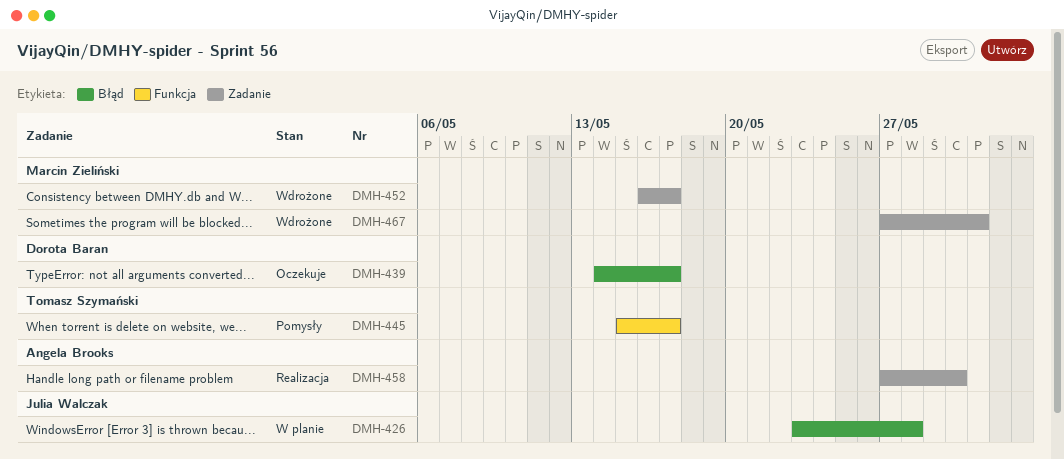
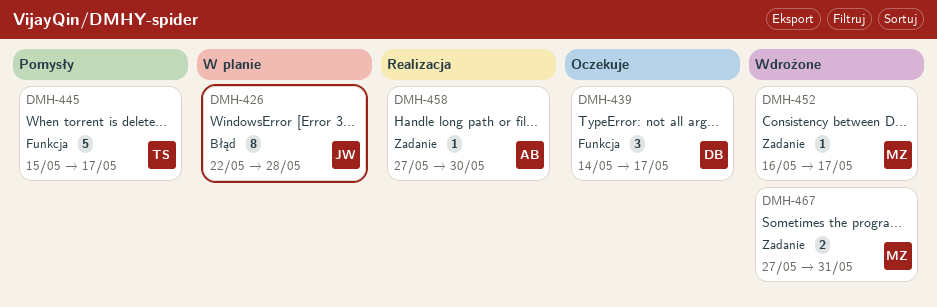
DMH-426, start: May 23 -> May 22
DMH-439, label: Błąd -> Funkcja

